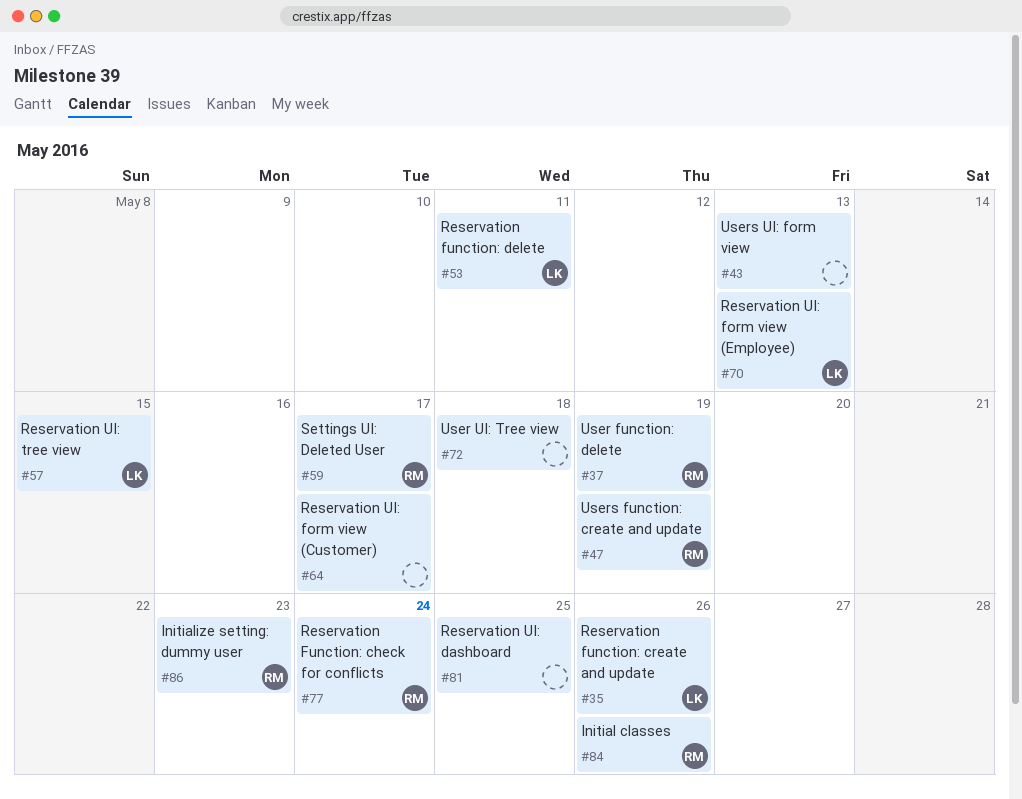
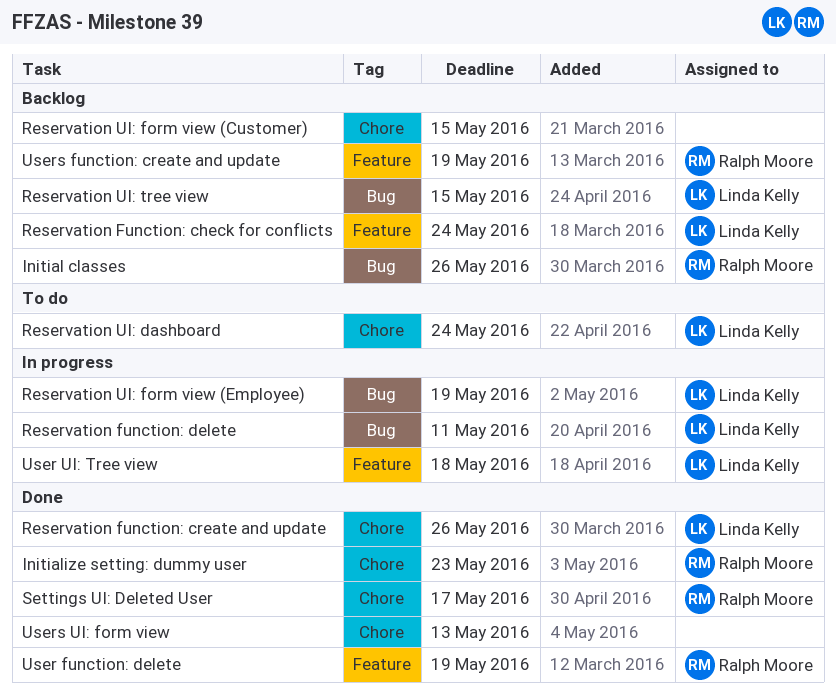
Reservation Function: check for conflicts, owner: Ralph Moore -> Linda Kelly
Reservation UI: dashboard, owner: none -> Linda Kelly
Reservation UI: dashboard, due: May 25 -> May 24
Reservation UI: form view (Customer), due: May 17 -> May 15
Reservation UI: form view (Employee), due: May 13 -> May 19
User UI: Tree view, owner: none -> Linda Kelly

